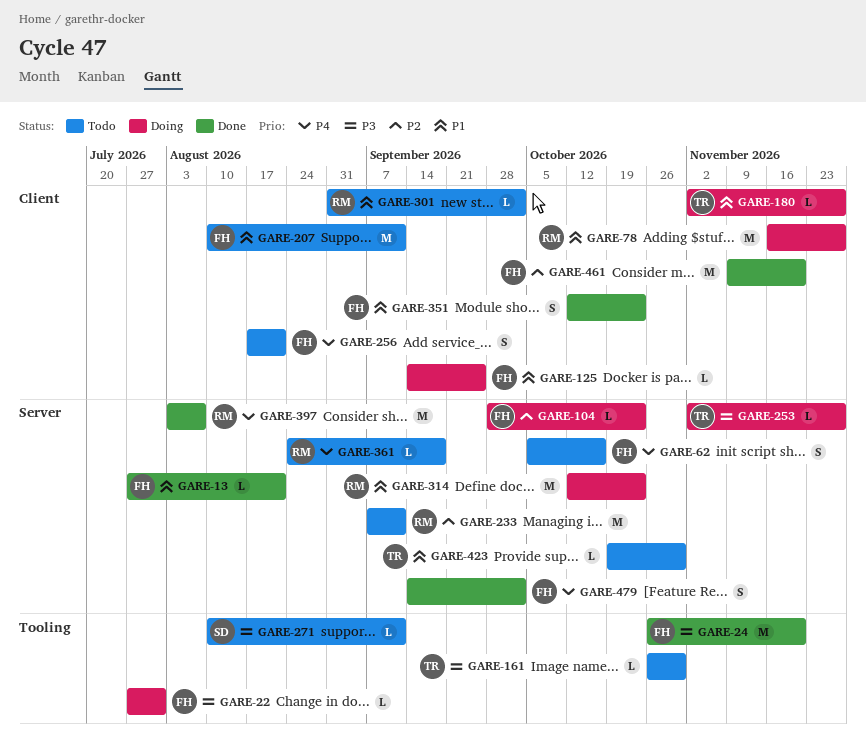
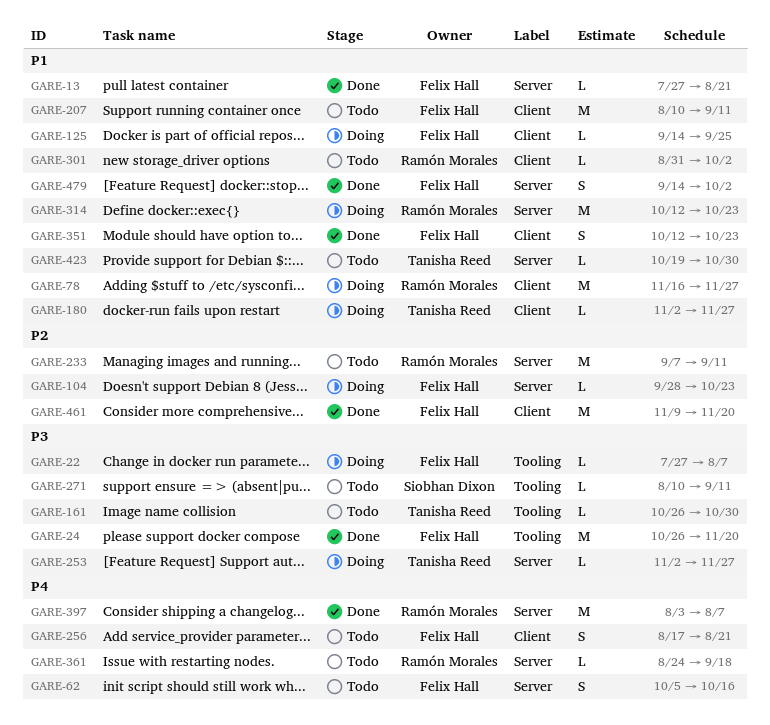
GARE-22, due: Jul 31 -> Aug 7
GARE-479, priority: P4 -> P1

